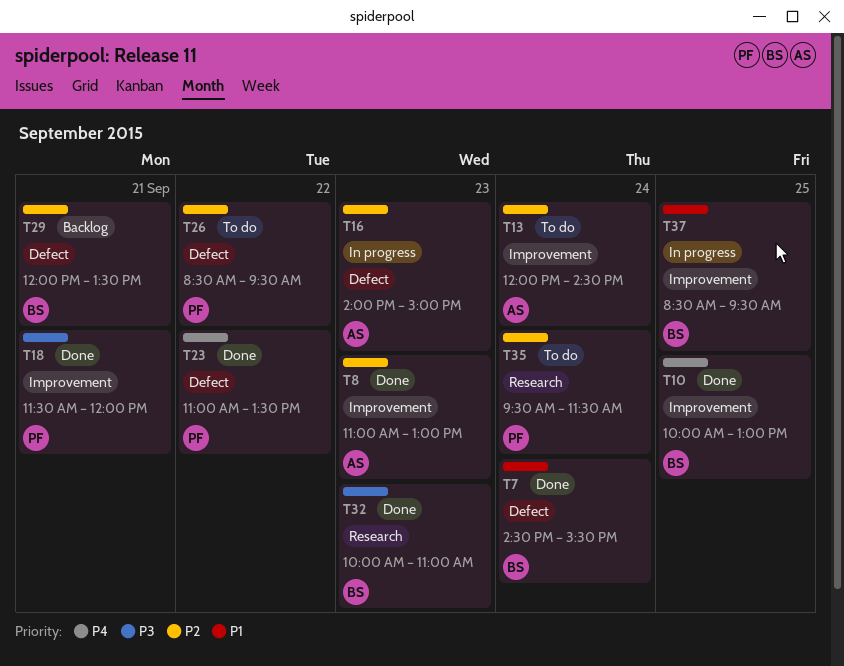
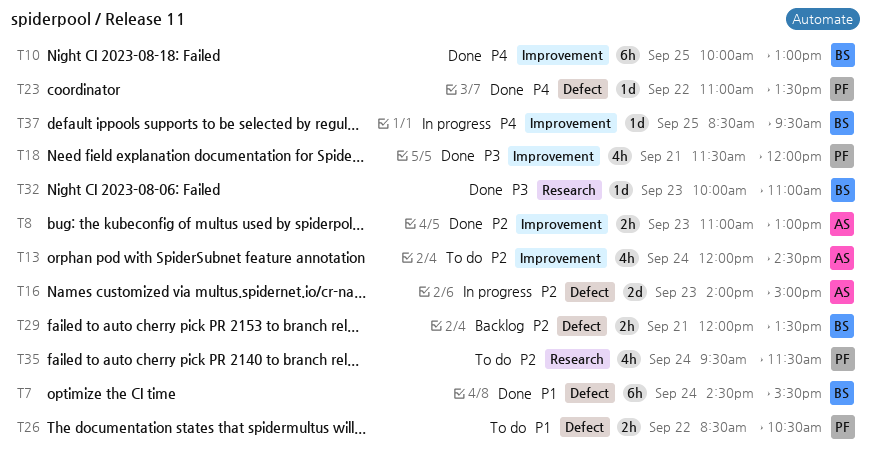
T26, priority: P2 -> P1
T26, ends: 09:30 -> 10:30
T37, priority: P1 -> P4

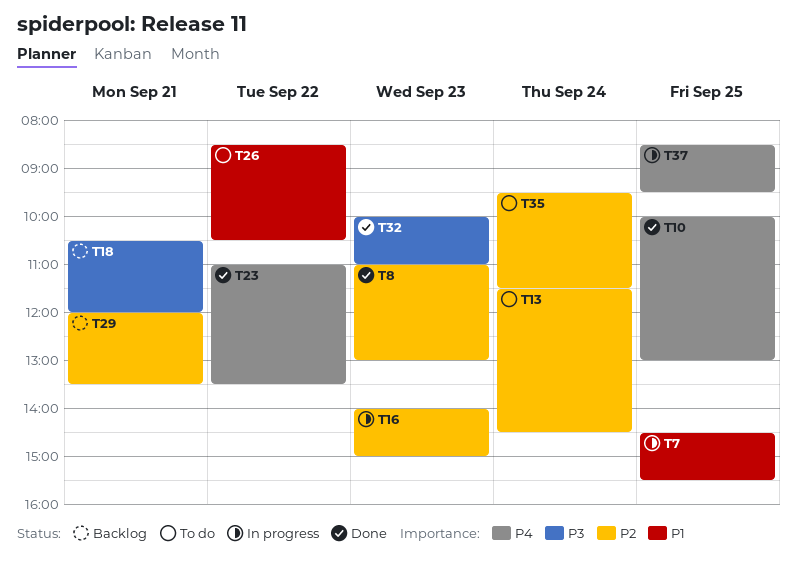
T7, status: Done -> In progress
T7, day: Sep 24 -> Sep 25
T13, begins: 12:00 -> 11:30
T18, status: Done -> Backlog
T18, begins: 11:30 -> 10:30

